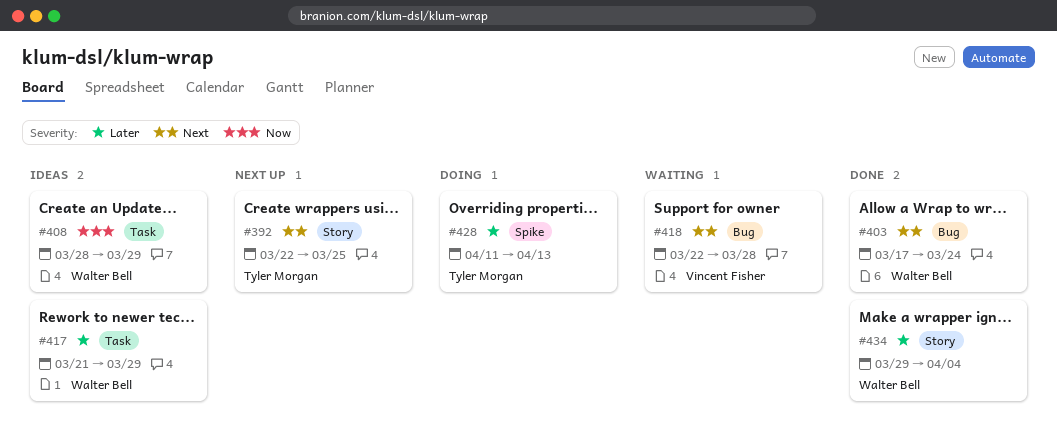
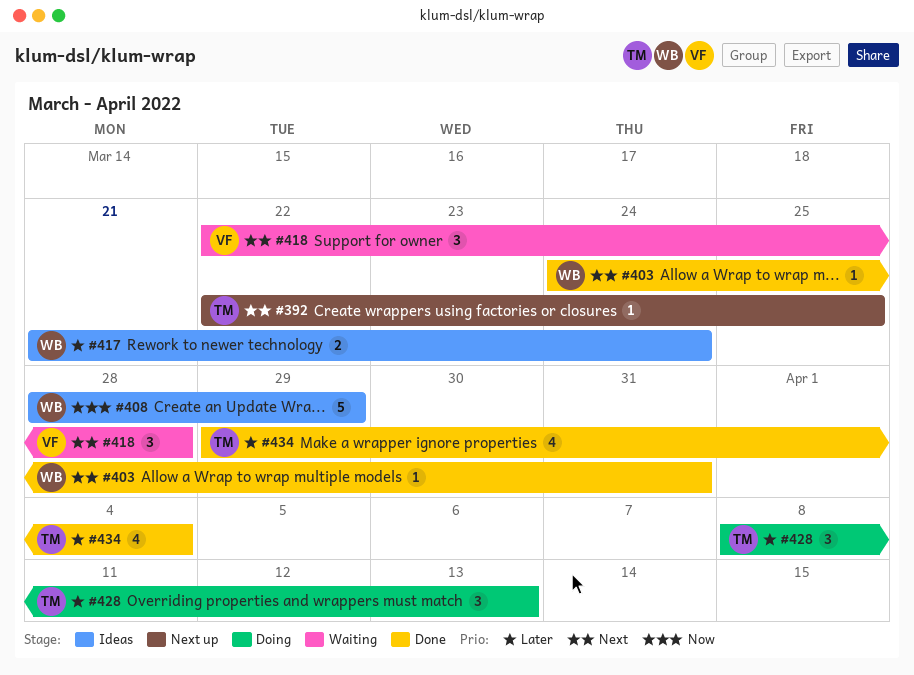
#403, start: Mar 17 -> Mar 24
#403, due: Mar 24 -> Mar 31
#417, due: Mar 29 -> Mar 24
#428, start: Apr 11 -> Apr 8
#434, owner: Walter Bell -> Tyler Morgan

